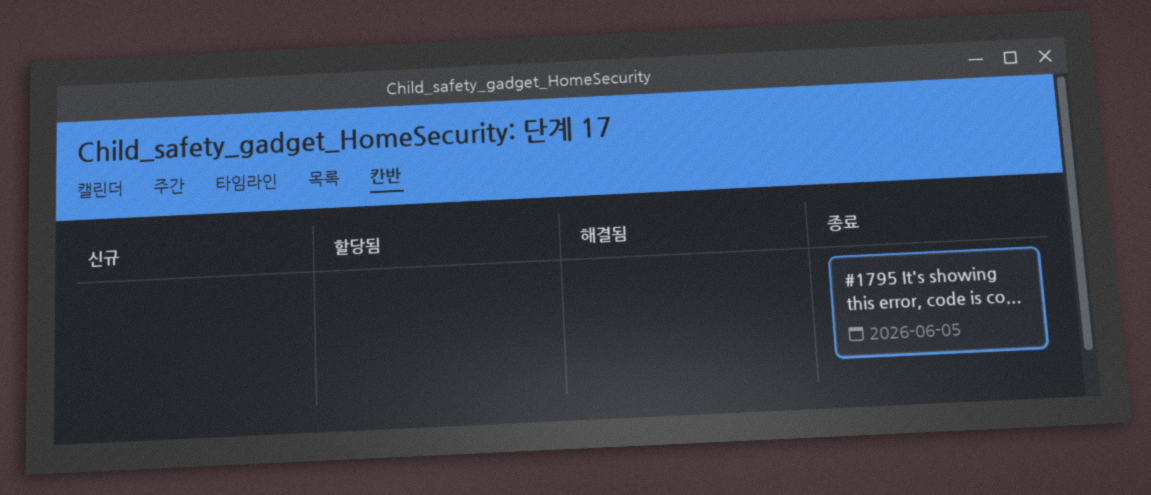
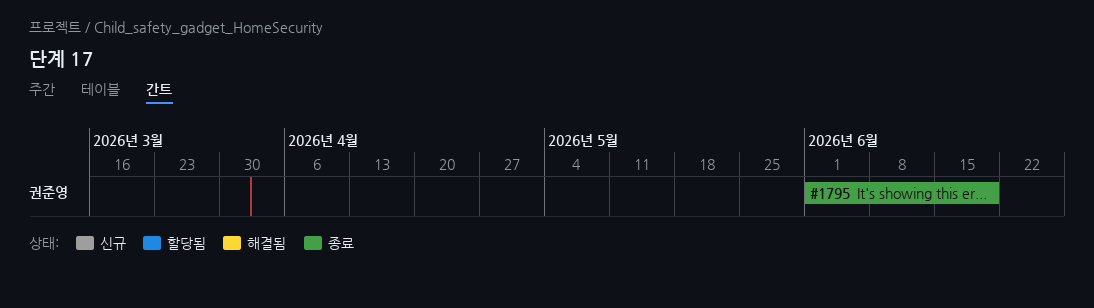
#1795, due: Jun 5 -> Jun 19

